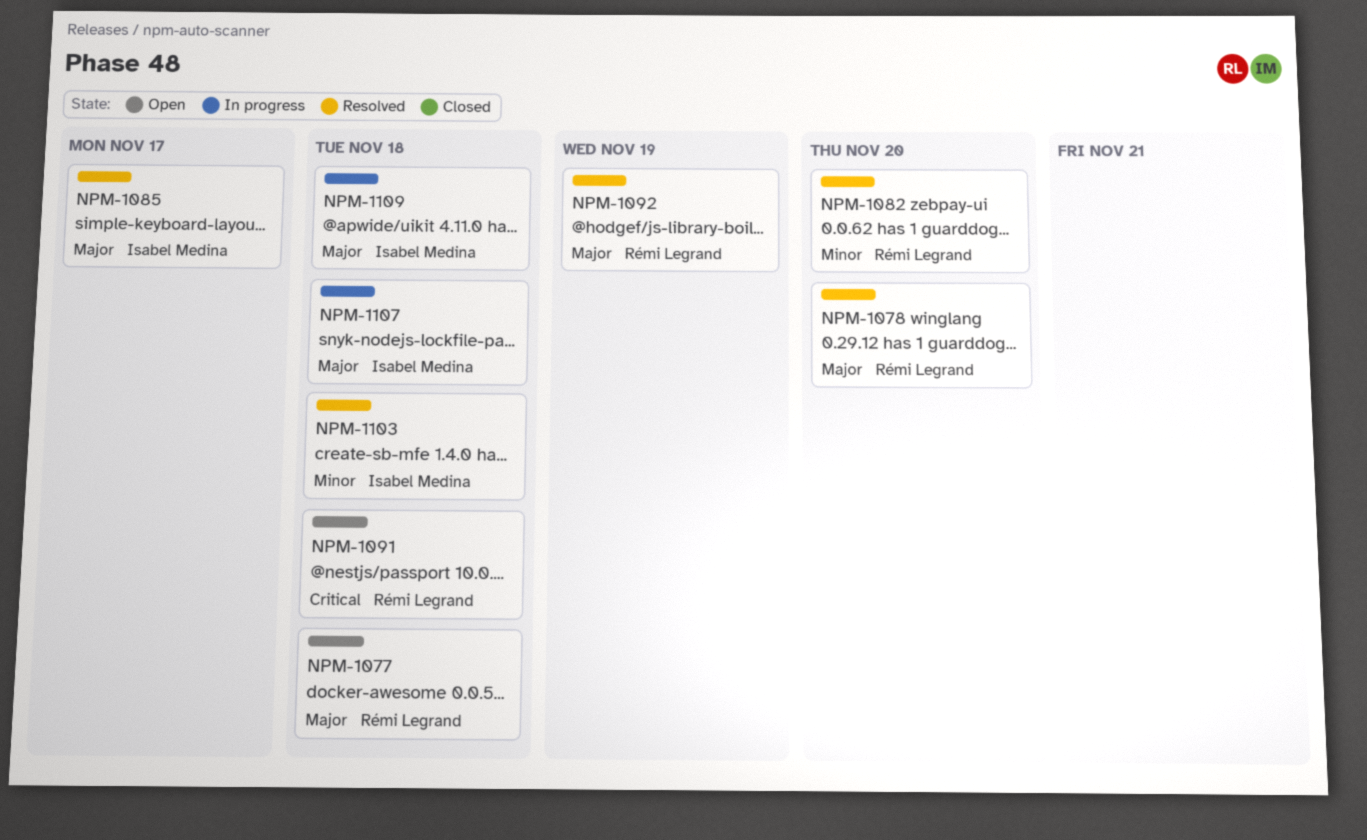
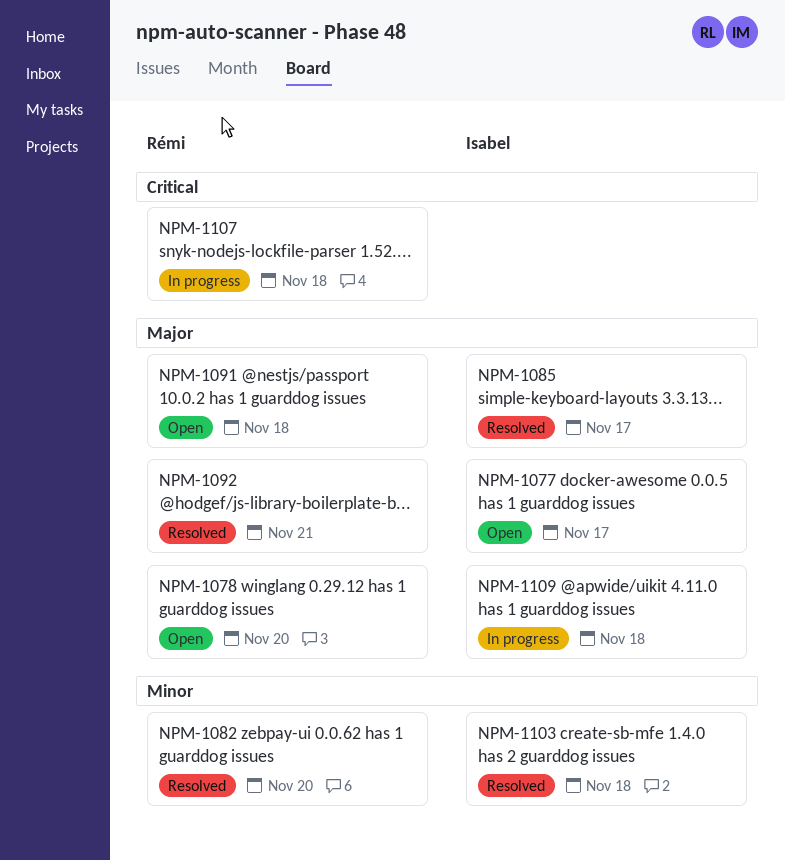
NPM-1077, owner: Rémi Legrand -> Isabel Medina
NPM-1077, due: Nov 18 -> Nov 17
NPM-1078, status: Resolved -> Open
NPM-1091, priority: Critical -> Major
NPM-1092, due: Nov 19 -> Nov 21
NPM-1107, owner: Isabel Medina -> Rémi Legrand
NPM-1107, priority: Major -> Critical

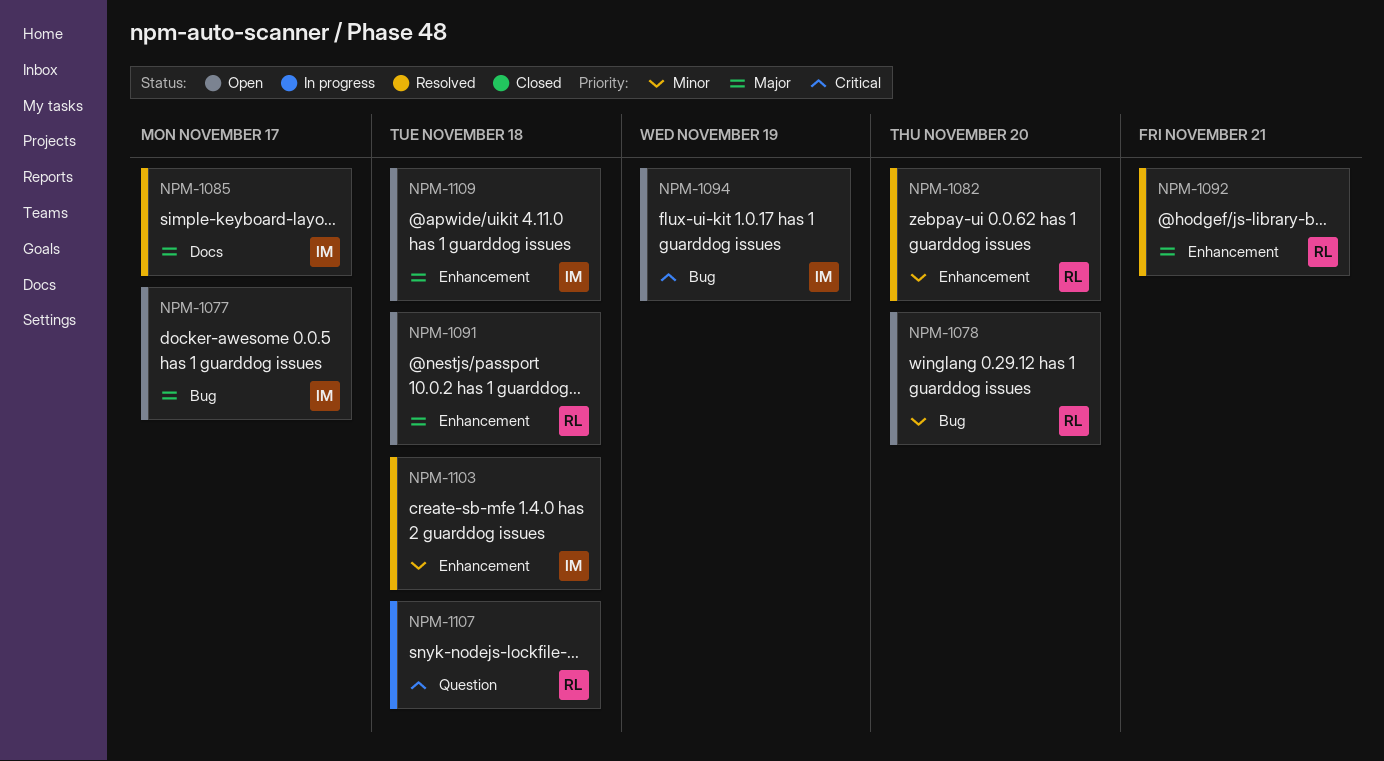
NPM-1078, priority: Major -> Minor
NPM-1094: none -> present
NPM-1109, status: In progress -> Open

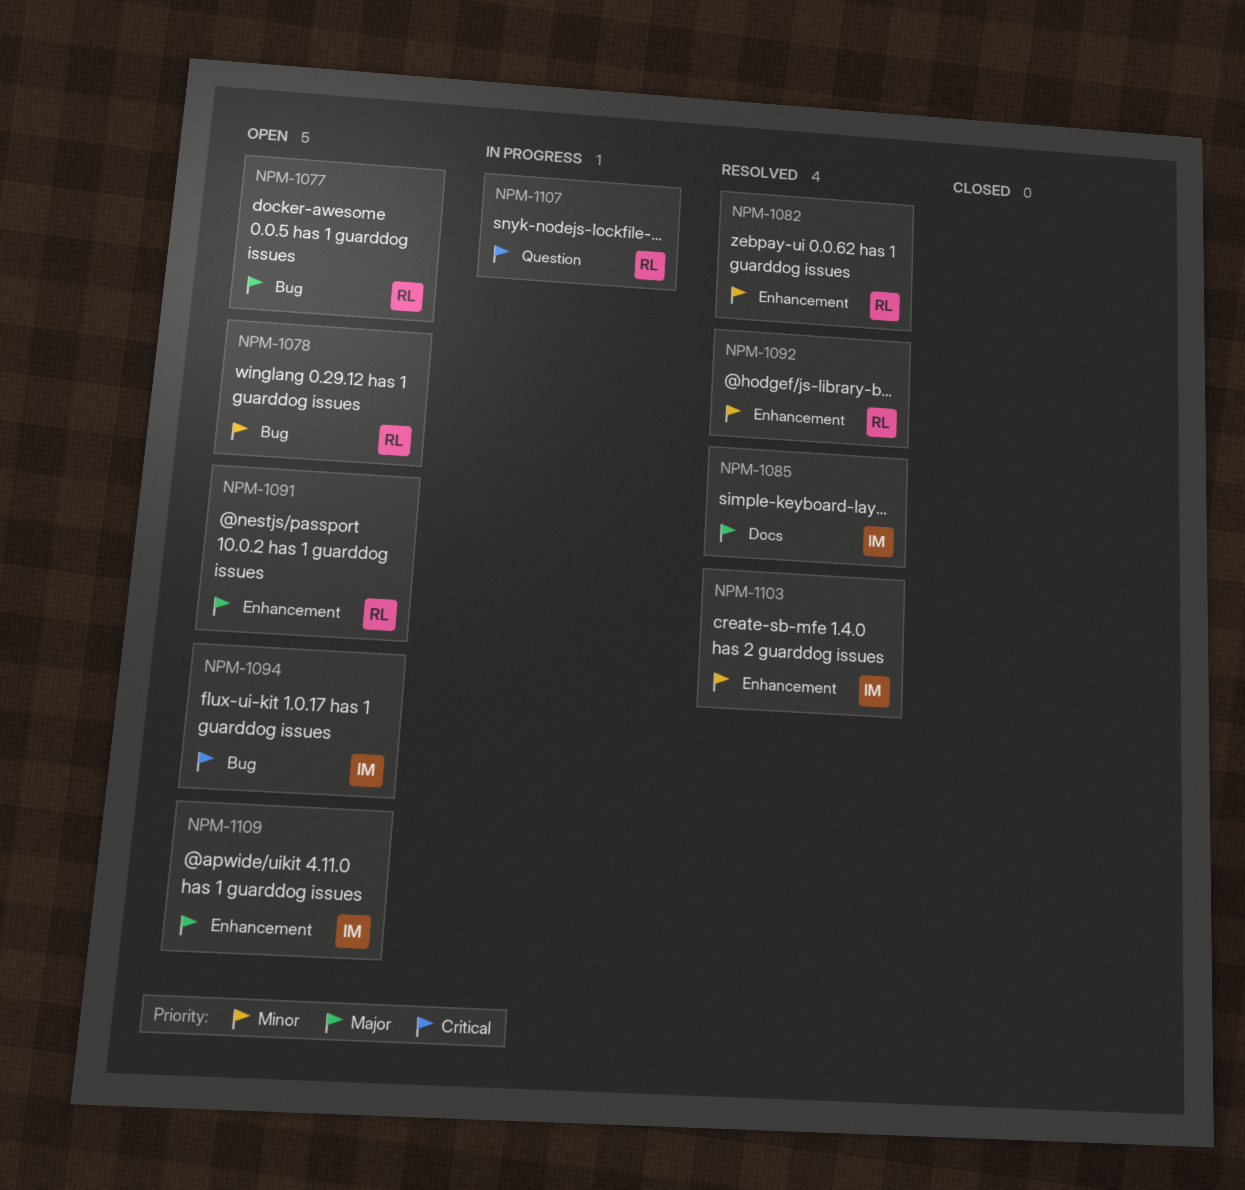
NPM-1077, owner: IM -> RL
NPM-1092, priority: Major -> Minor

